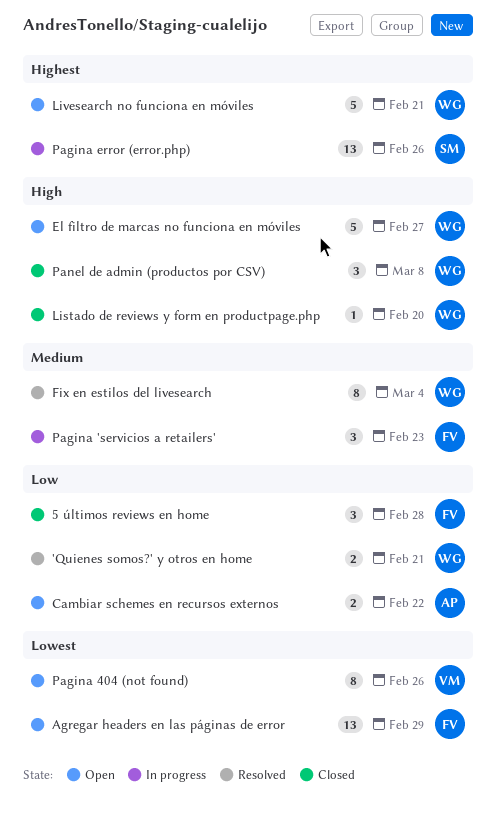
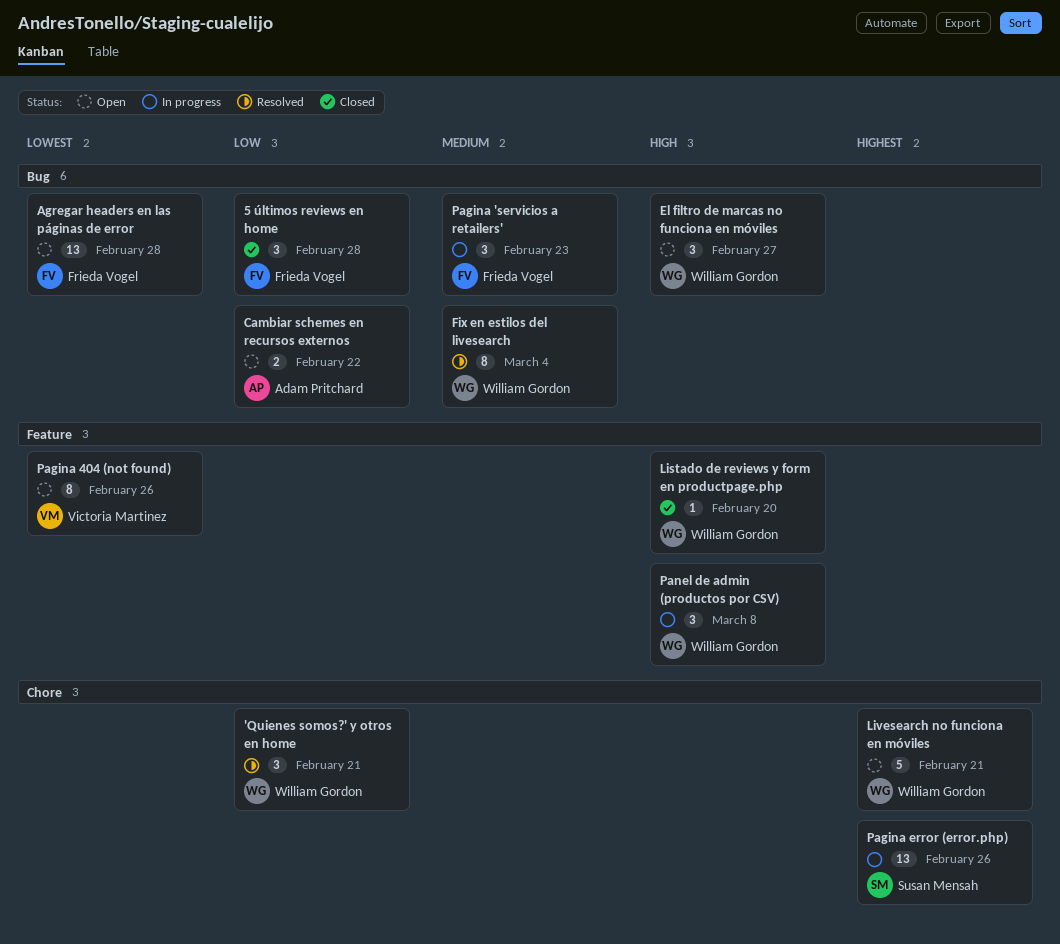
'Quienes somos?' y otros en home, estimate: 2 -> 3
Agregar headers en las páginas de error, due: Feb 29 -> Feb 28
El filtro de marcas no funciona en móviles, estimate: 5 -> 3
Panel de admin (productos por CSV), status: Closed -> In progress

